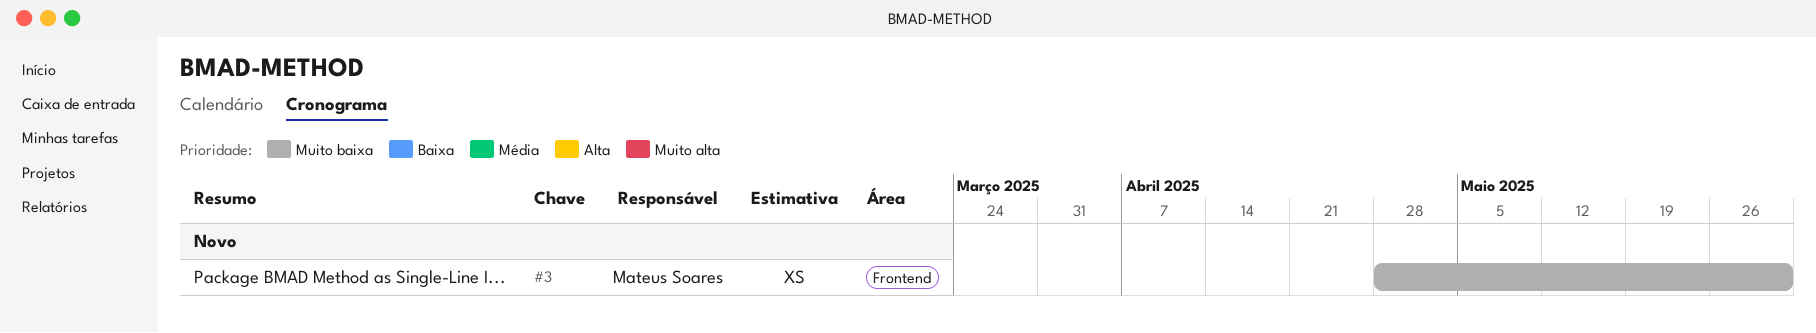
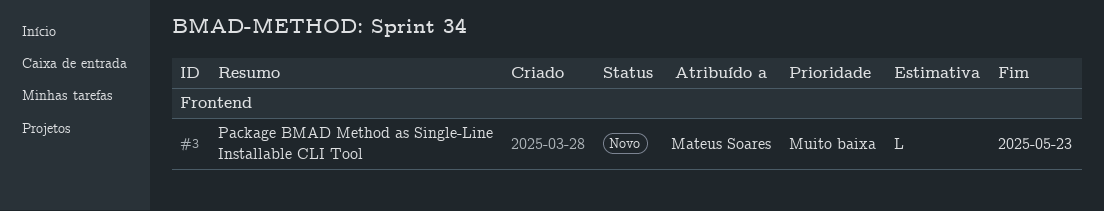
#3, estimate: XS -> L
#3, due: May 30 -> May 23

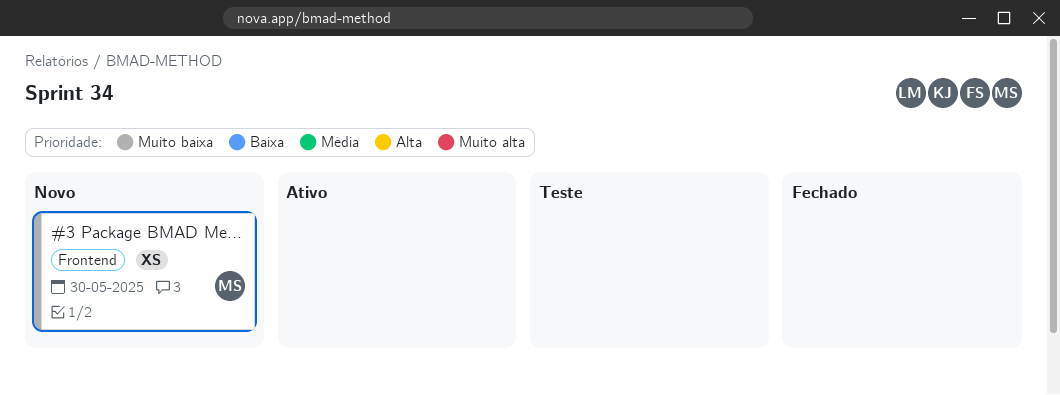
#3, estimate: L -> XS
#3, due: May 23 -> May 30

